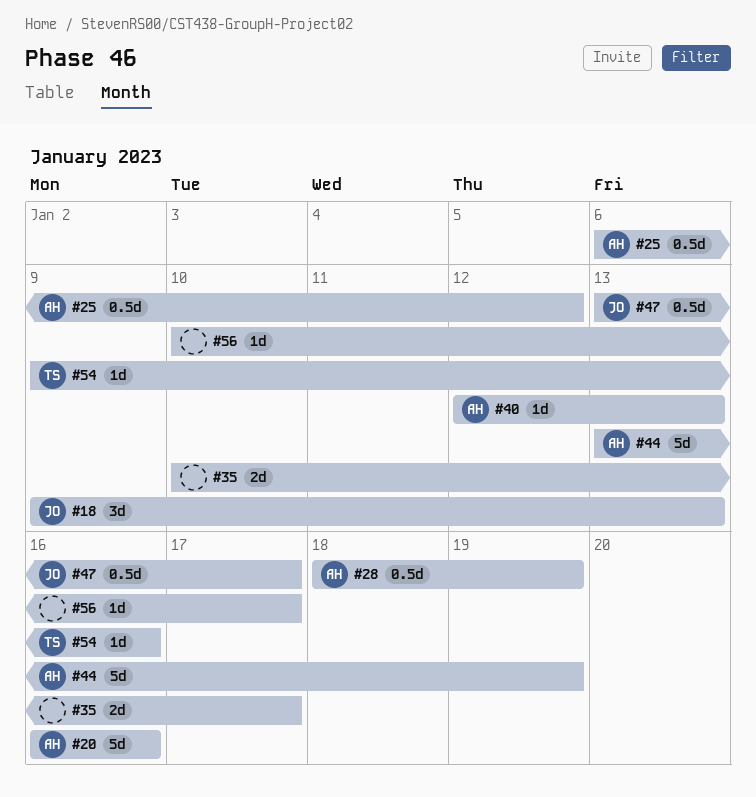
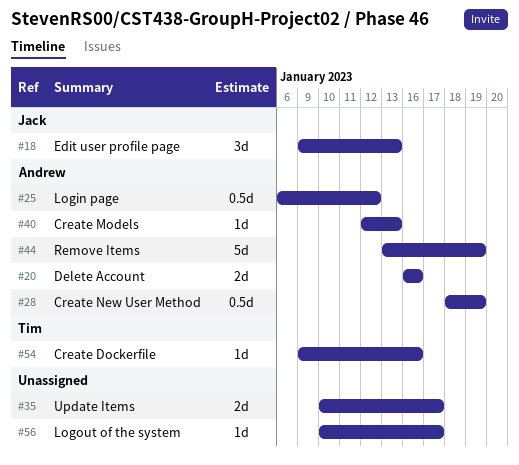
#20, estimate: 5d -> 2d
#47: present -> none

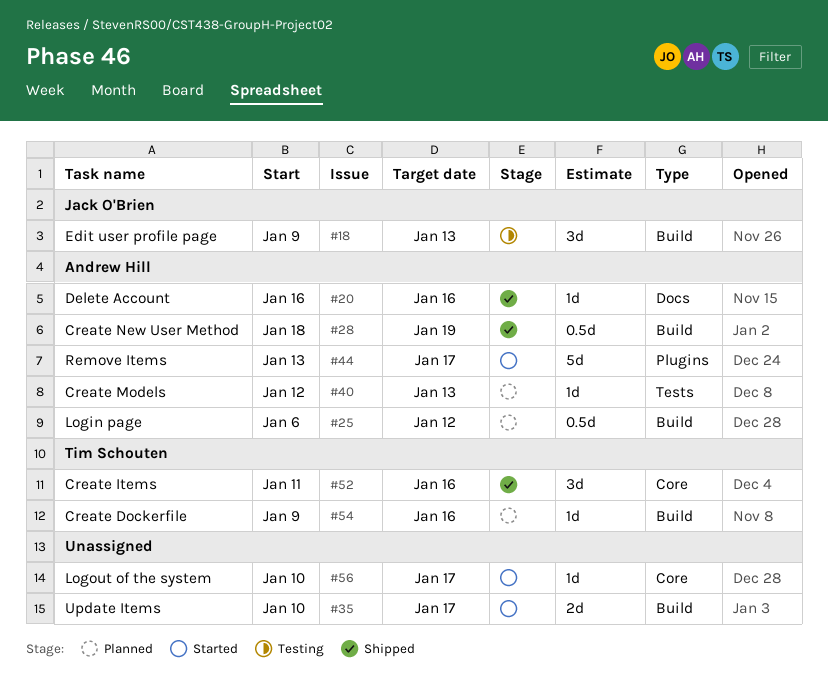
#20, estimate: 2d -> 1d
#44, due: Jan 19 -> Jan 17
#52: none -> present

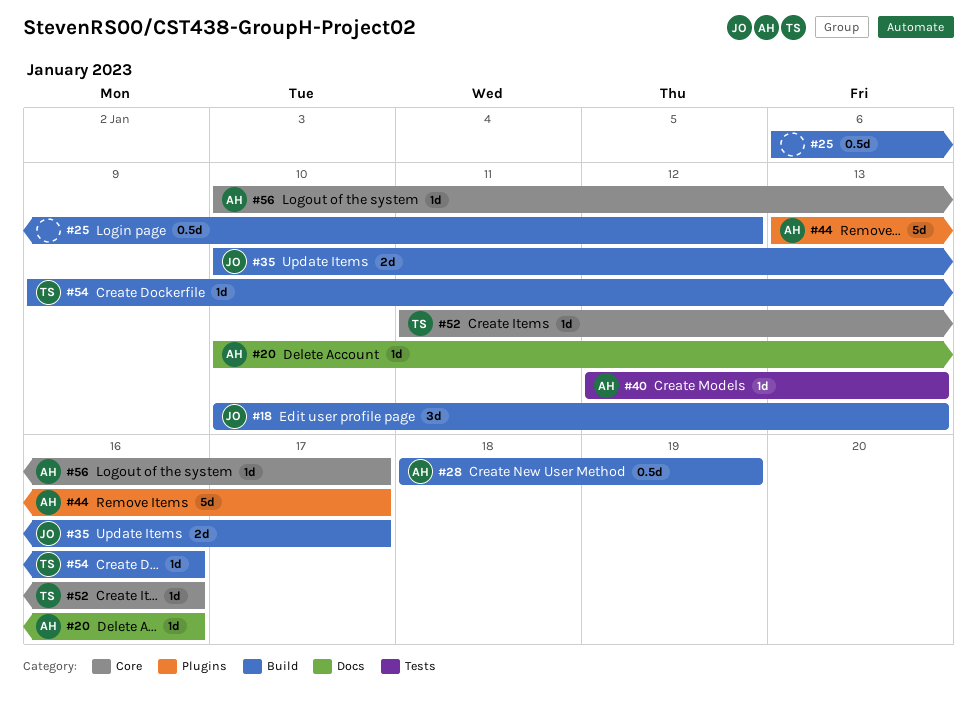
#18, start: Jan 9 -> Jan 10
#20, start: Jan 16 -> Jan 10
#25, owner: Andrew Hill -> none
#35, owner: none -> Jack O'Brien
#52, estimate: 3d -> 1d
#56, owner: none -> Andrew Hill

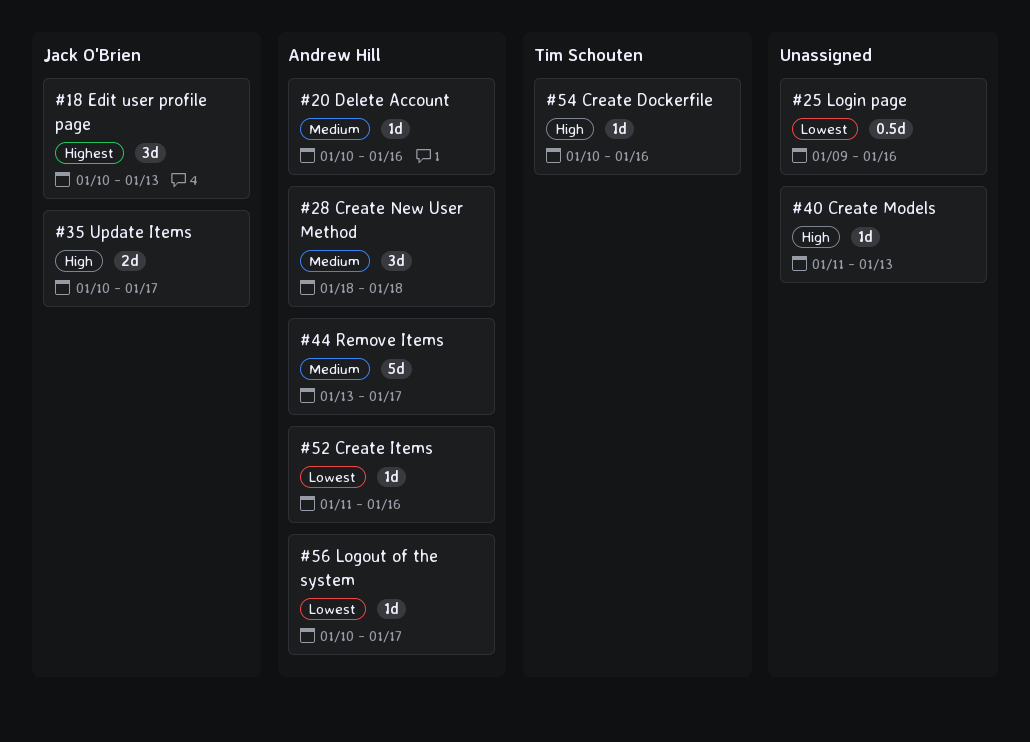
#25, start: Jan 6 -> Jan 9
#25, due: Jan 12 -> Jan 16
#28, estimate: 0.5d -> 3d
#28, due: Jan 19 -> Jan 18
#40, owner: Andrew Hill -> none
#40, start: Jan 12 -> Jan 11
#52, owner: Tim Schouten -> Andrew Hill
#54, start: Jan 9 -> Jan 10

